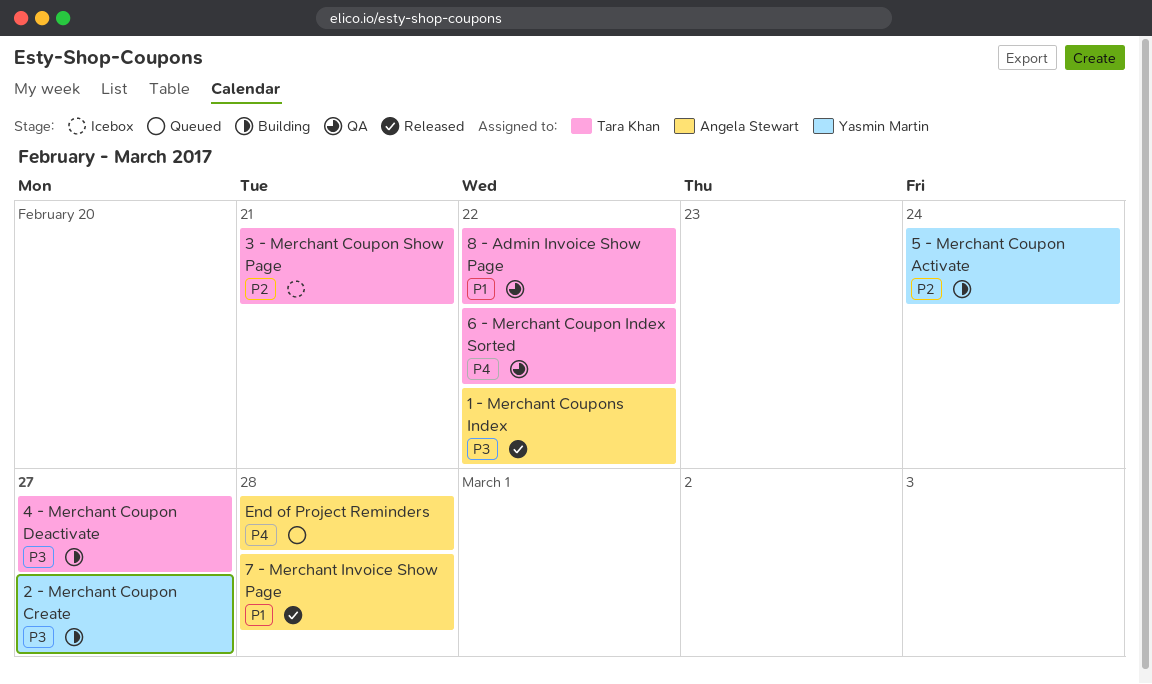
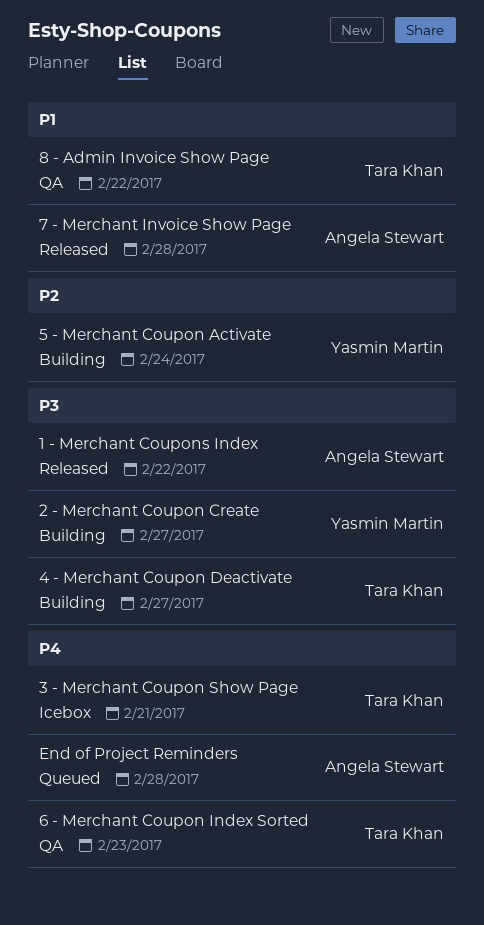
3 - Merchant Coupon Show Page, priority: P2 -> P4
6 - Merchant Coupon Index Sorted, due: Feb 22 -> Feb 23

